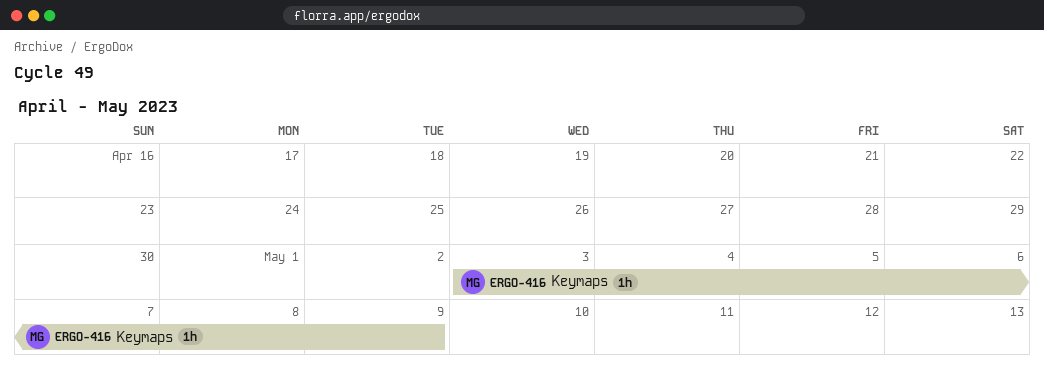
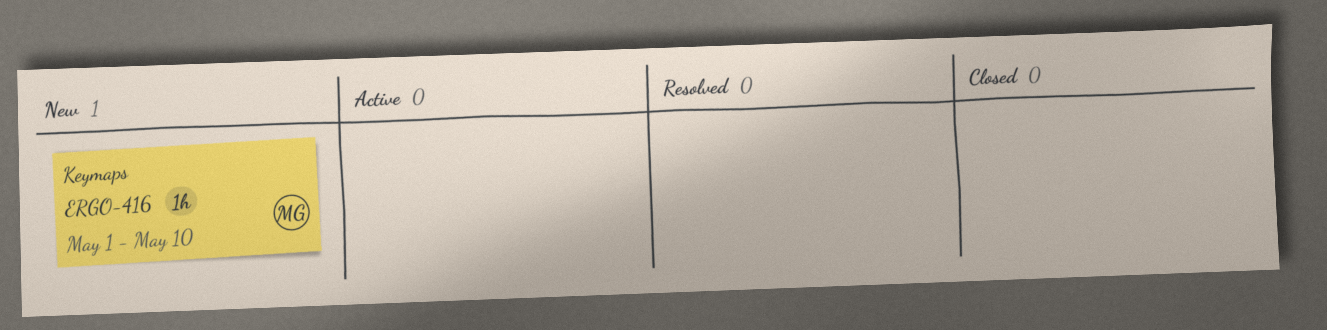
ERGO-416, start: May 3 -> May 1
ERGO-416, due: May 9 -> May 10

